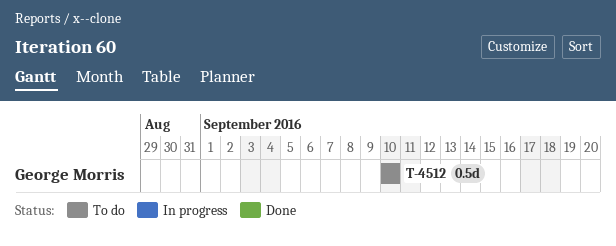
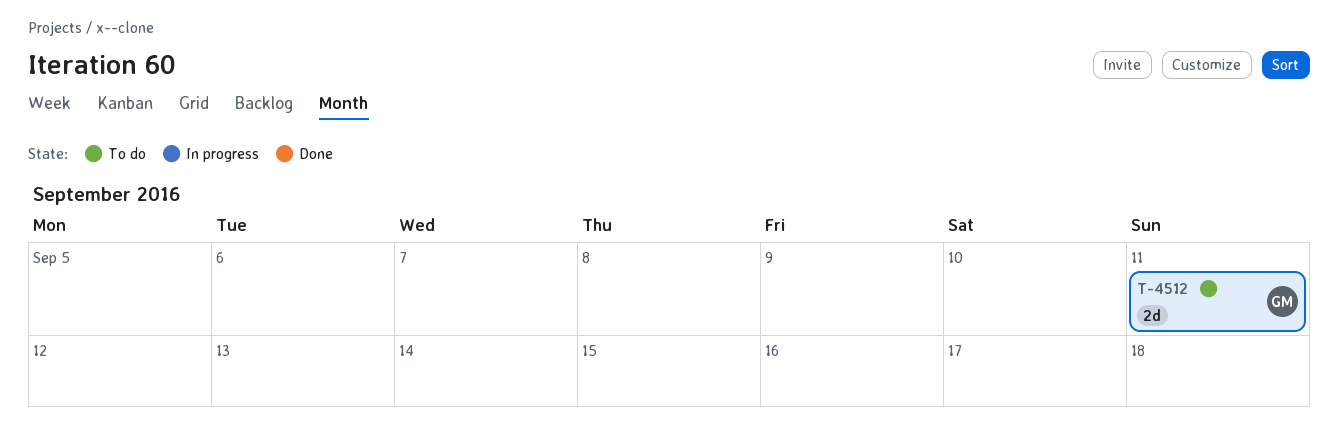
T-4512, estimate: 0.5d -> 2d
T-4512, due: Sep 10 -> Sep 11

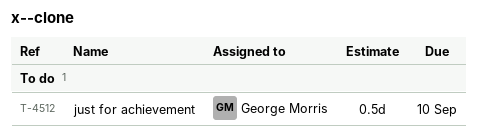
T-4512, estimate: 2d -> 0.5d
T-4512, due: Sep 11 -> Sep 10

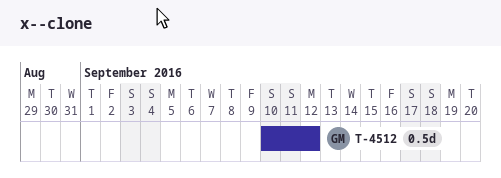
T-4512, due: Sep 10 -> Sep 12

